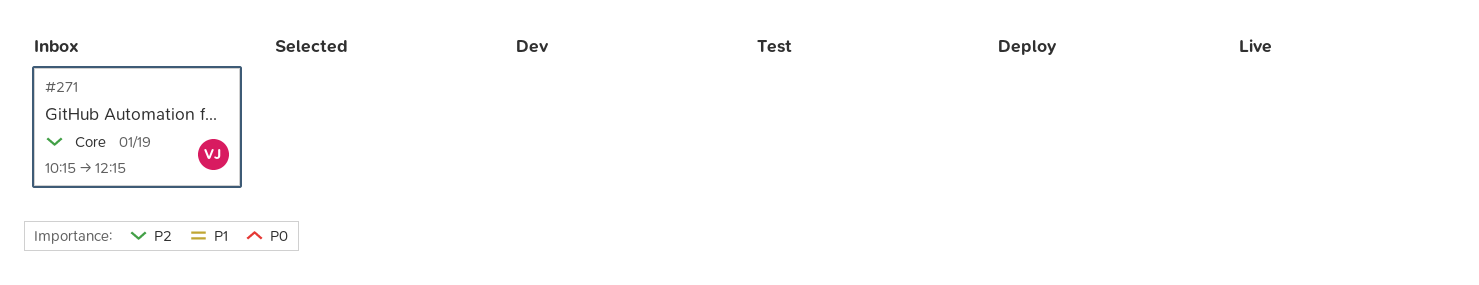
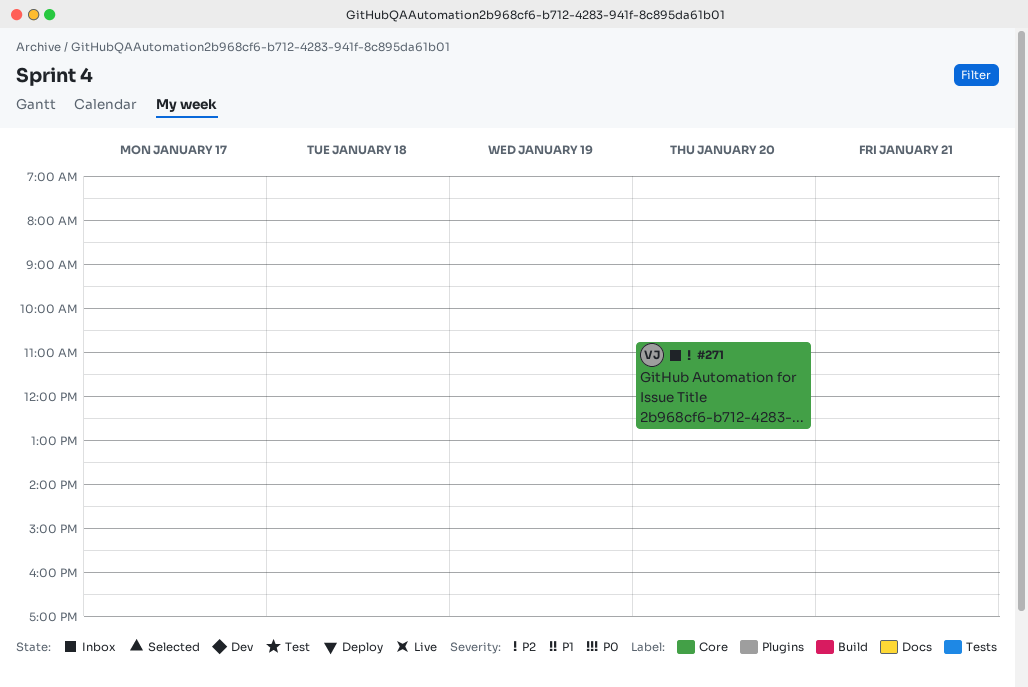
#271, day: Jan 19 -> Jan 20
#271, begins: 10:15 -> 10:45
#271, ends: 12:15 -> 12:45

